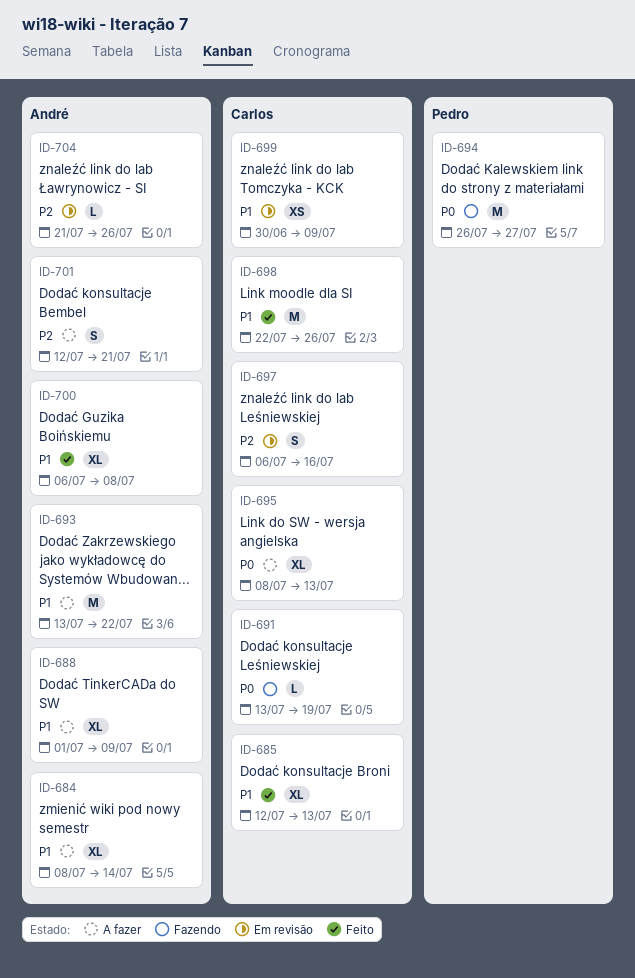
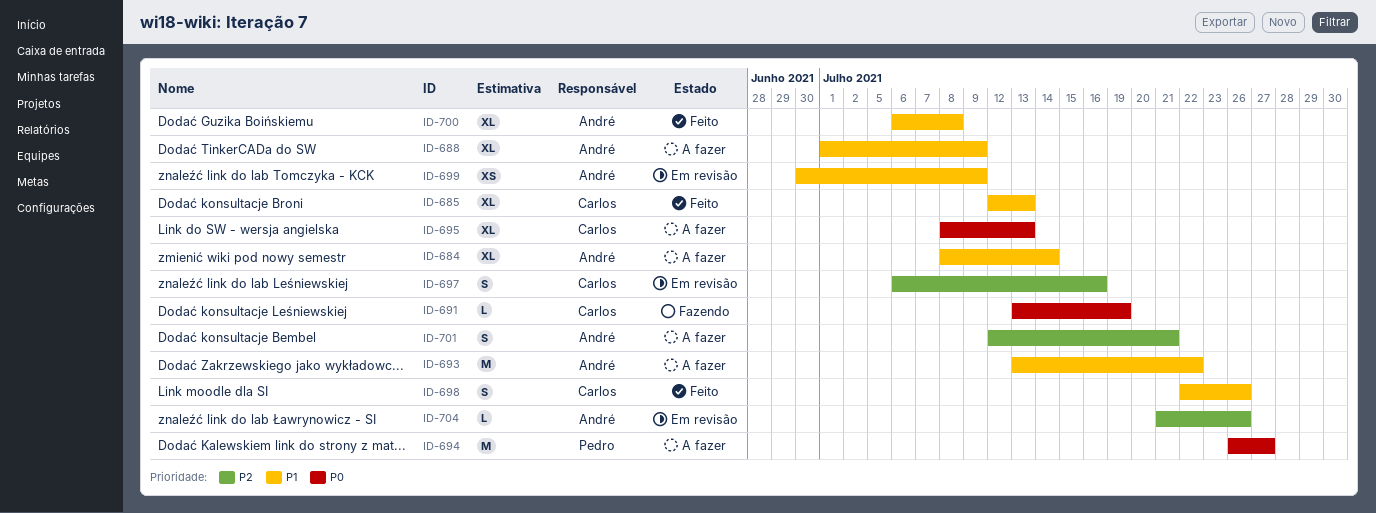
ID-694, status: Fazendo -> A fazer
ID-698, estimate: M -> S
ID-699, owner: Carlos -> André

